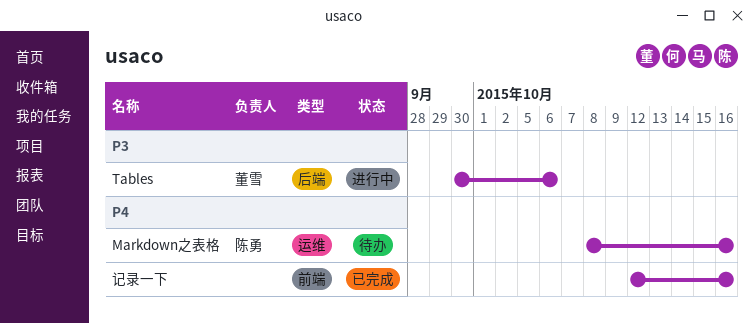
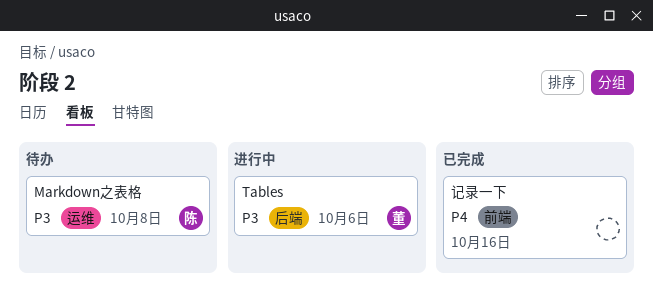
Markdown之表格, priority: P4 -> P3
Markdown之表格, due: Oct 16 -> Oct 8

